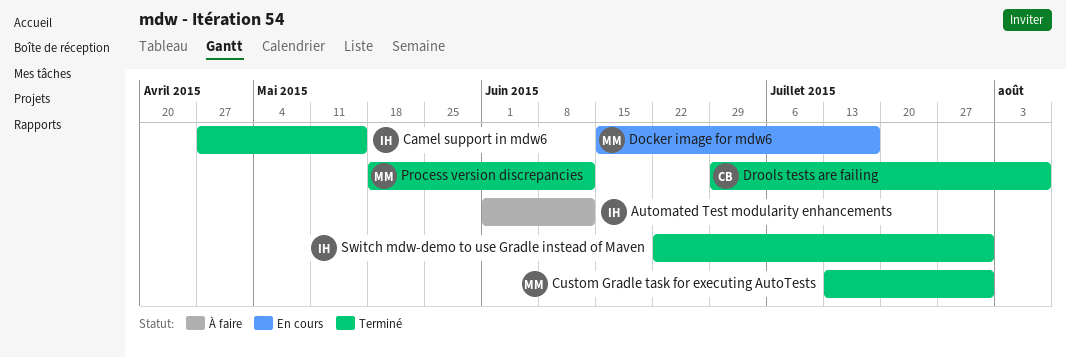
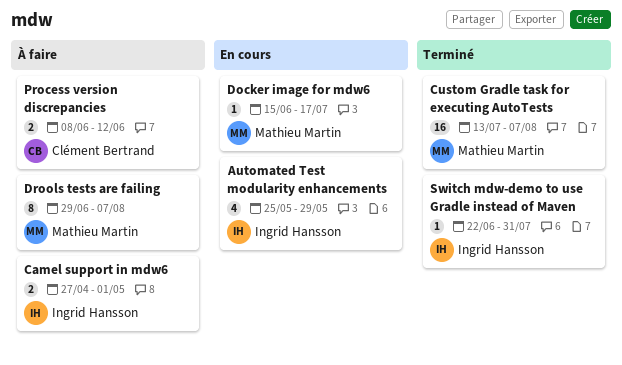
Automated Test modularity enhancements, status: À faire -> En cours
Automated Test modularity enhancements, start: Jun 1 -> May 25
Automated Test modularity enhancements, due: Jun 12 -> May 29
Camel support in mdw6, status: Terminé -> À faire
Camel support in mdw6, due: May 15 -> May 1
Custom Gradle task for executing AutoTests, due: Jul 31 -> Aug 7
Drools tests are failing, status: Terminé -> À faire
Drools tests are failing, owner: Clément Bertrand -> Mathieu Martin
Process version discrepancies, status: Terminé -> À faire
Process version discrepancies, owner: Mathieu Martin -> Clément Bertrand
Process version discrepancies, start: May 18 -> Jun 8

